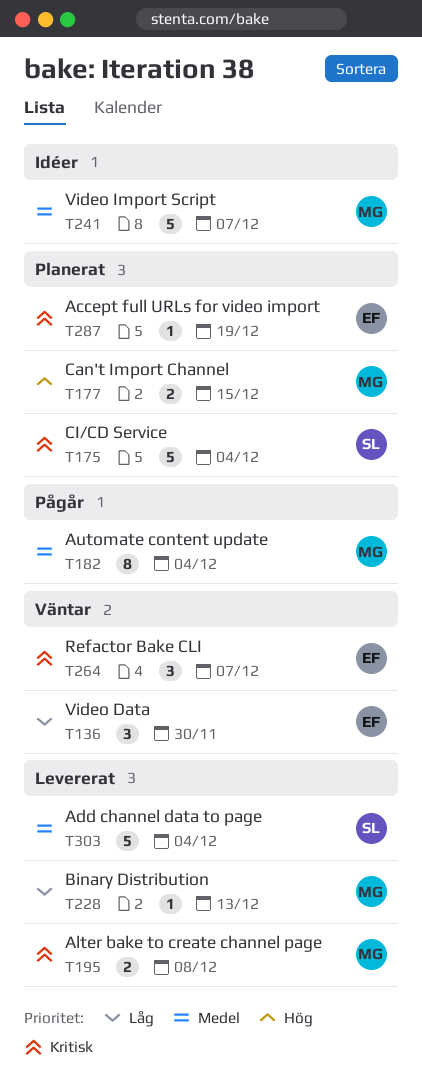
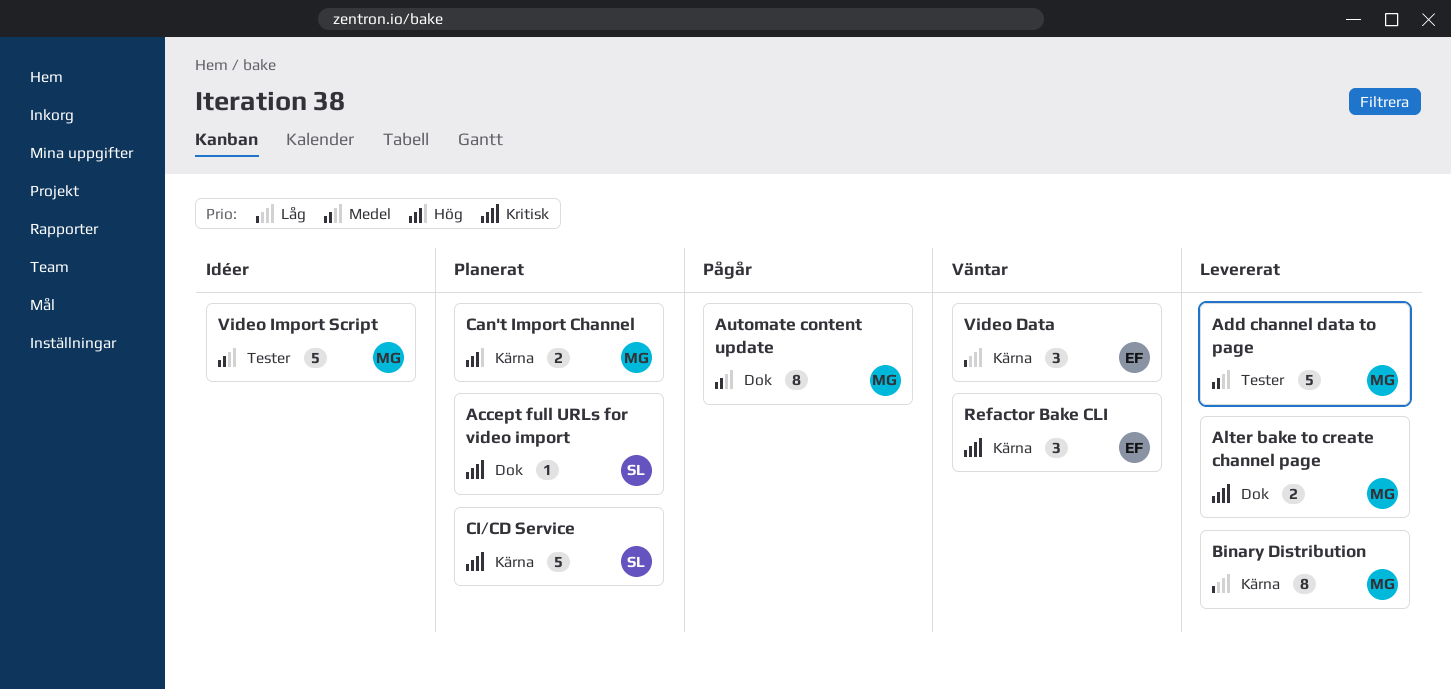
Accept full URLs for video import, owner: EF -> SL
Add channel data to page, owner: SL -> MG
Binary Distribution, estimate: 1 -> 8

